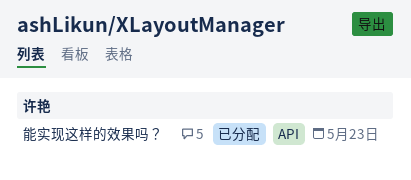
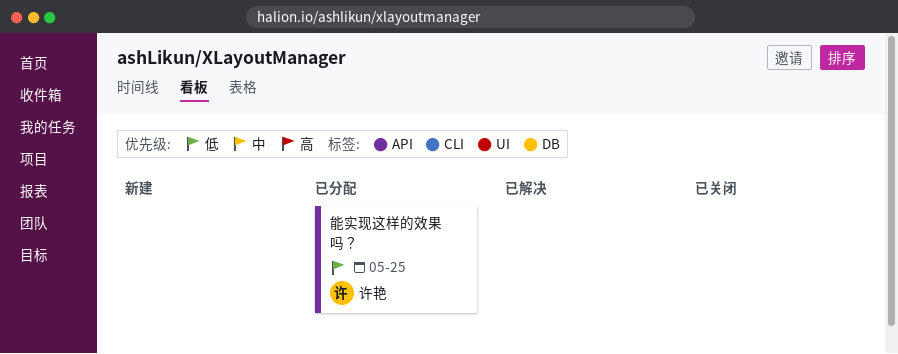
能实现这样的效果吗？, due: May 23 -> May 25

